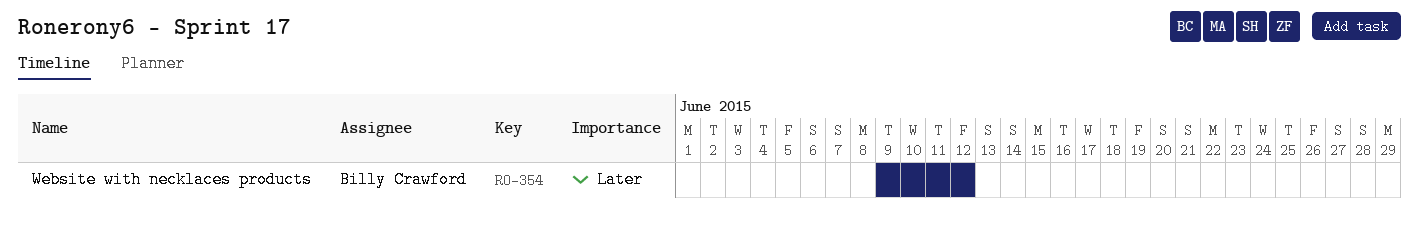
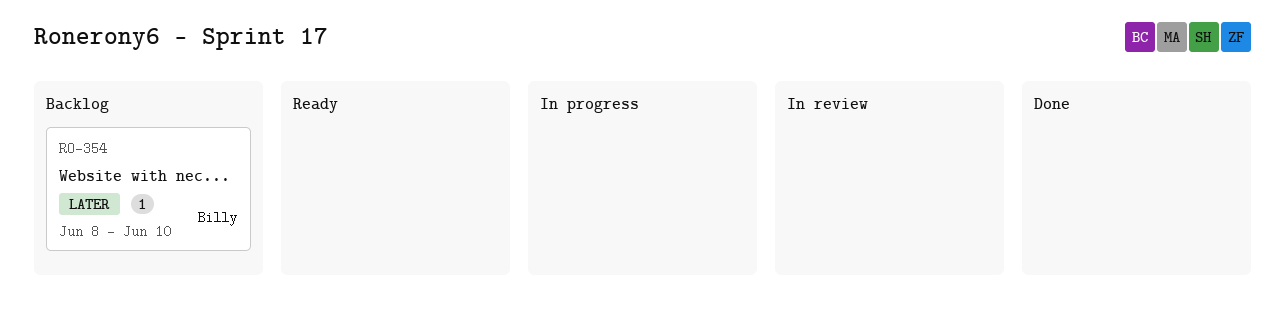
RO-354, start: Jun 9 -> Jun 8
RO-354, due: Jun 12 -> Jun 10

